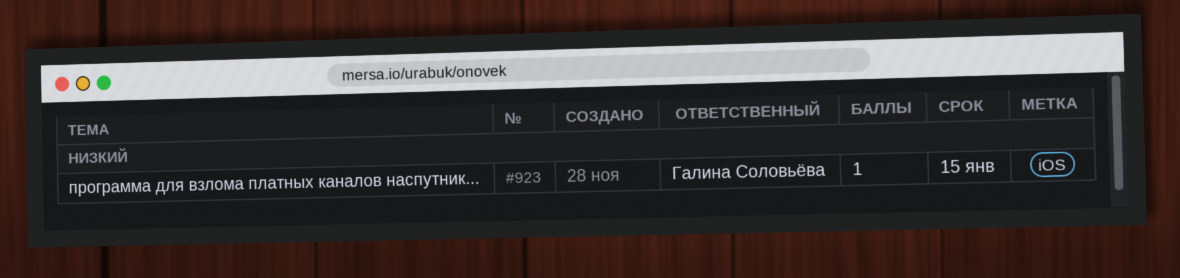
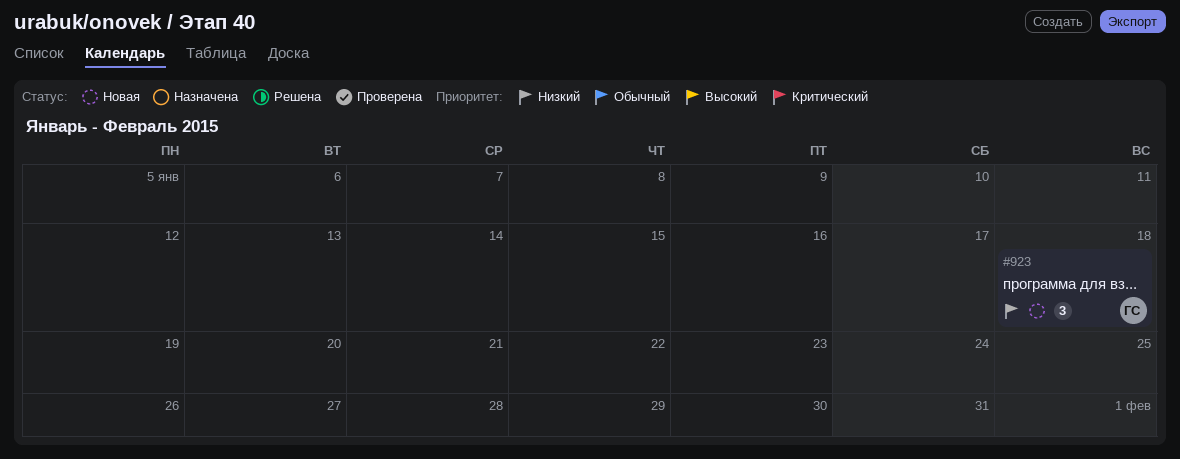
#923, estimate: 1 -> 3
#923, due: Jan 15 -> Jan 18

